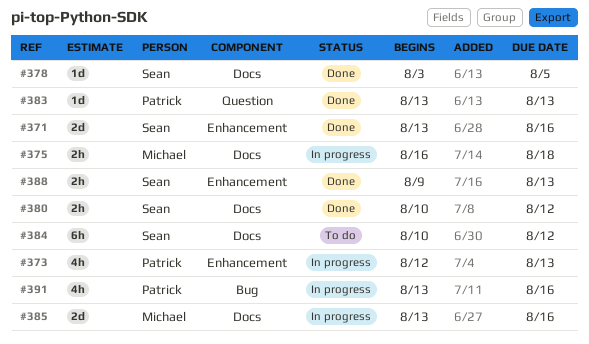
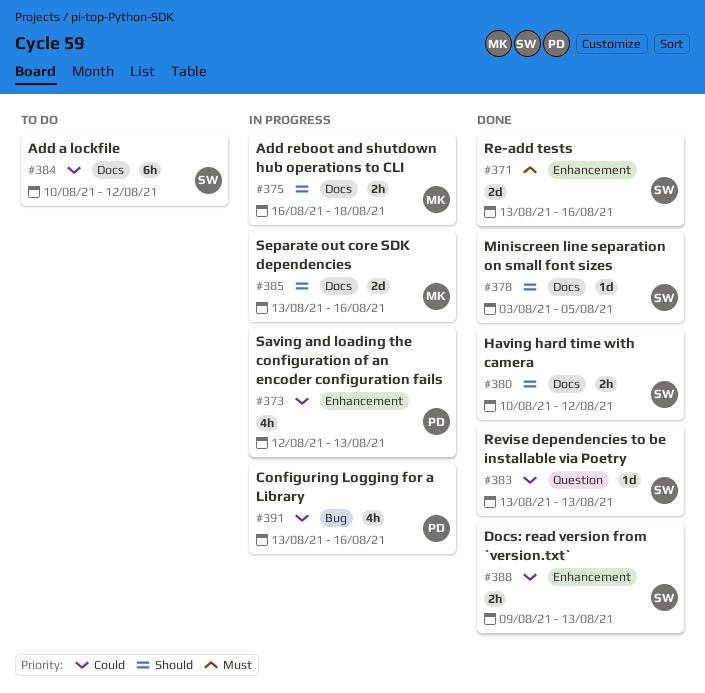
#383, owner: Patrick -> Sean

